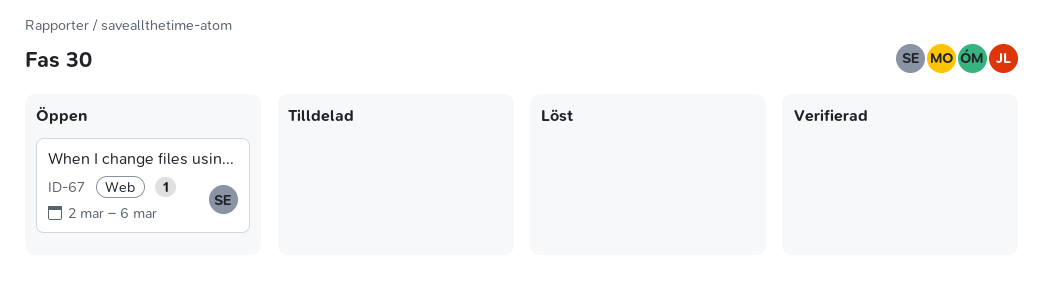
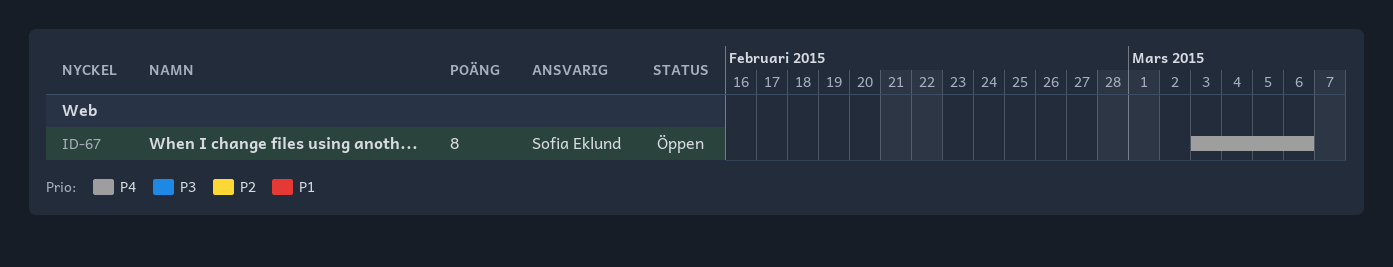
ID-67, estimate: 1 -> 8
ID-67, start: Mar 2 -> Mar 3

